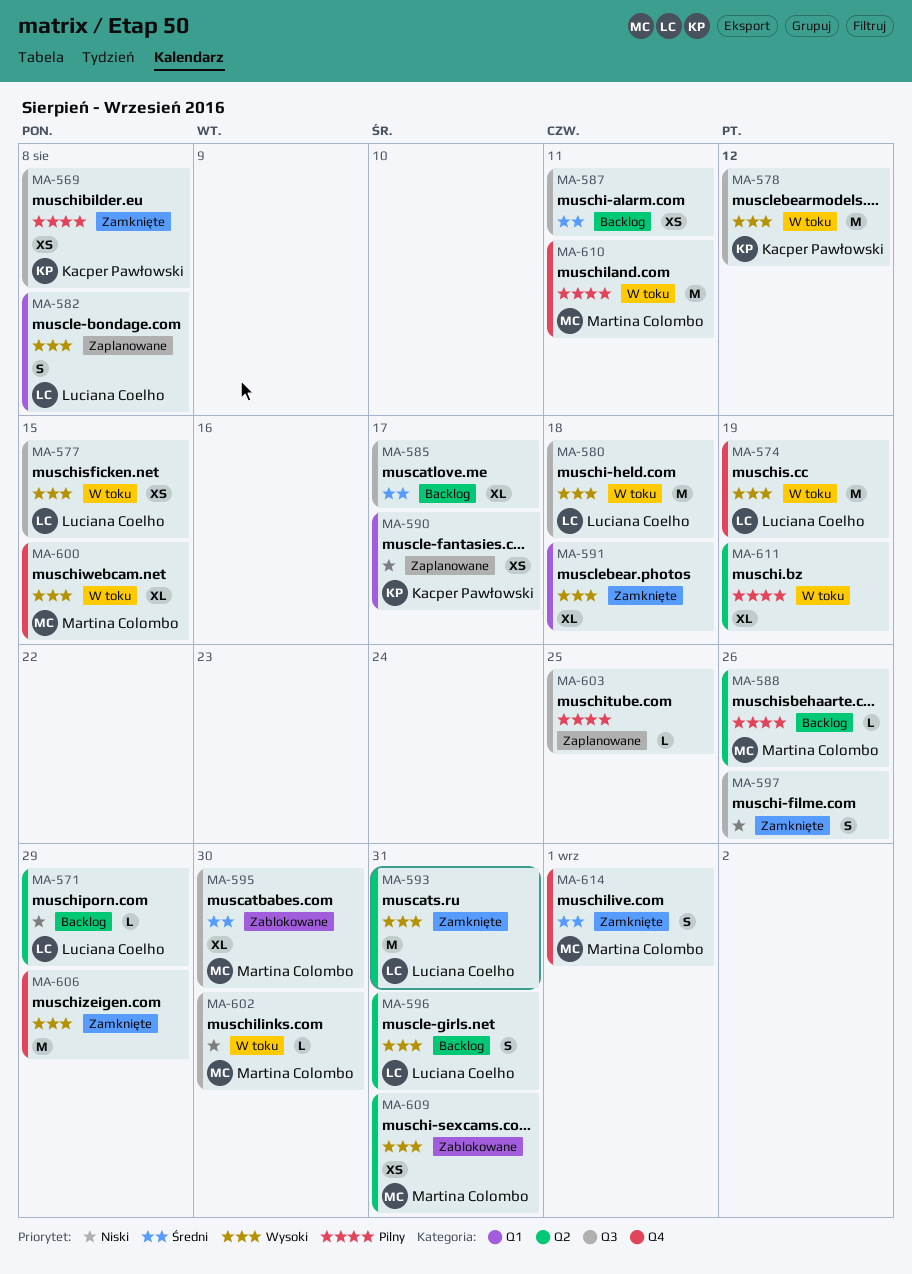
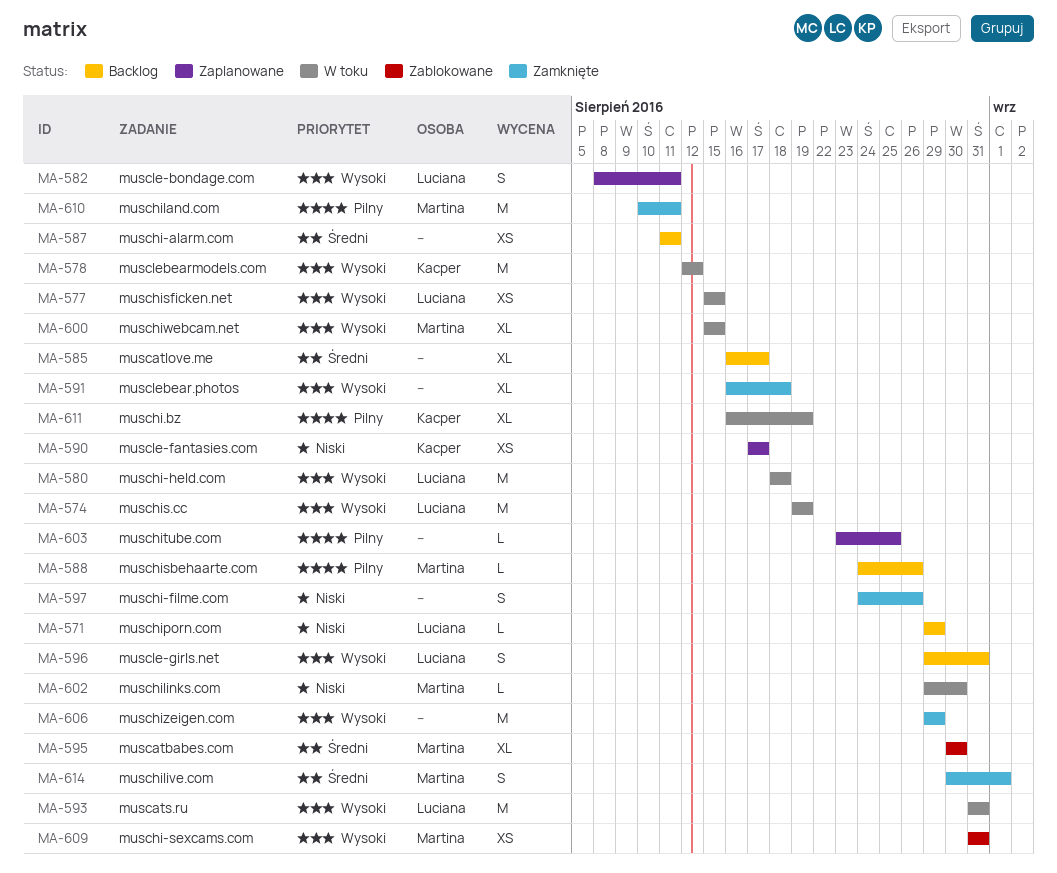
MA-569: present -> none
MA-582, due: Aug 8 -> Aug 11
MA-593, status: Zamknięte -> W toku
MA-610, status: W toku -> Zamknięte
MA-611, owner: none -> Kacper Pawłowski

